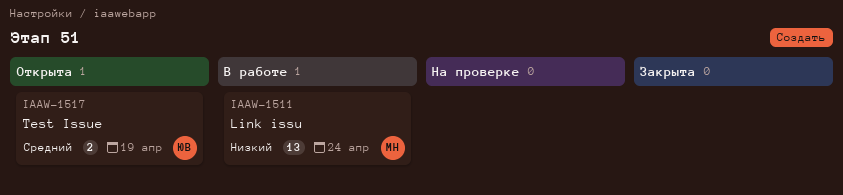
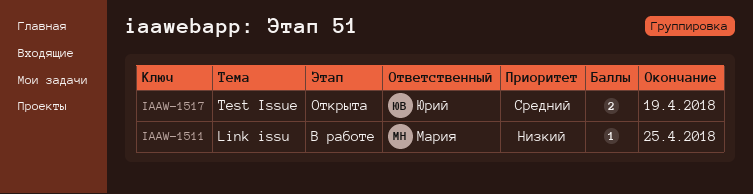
IAAW-1511, estimate: 13 -> 1
IAAW-1511, due: Apr 24 -> Apr 25

